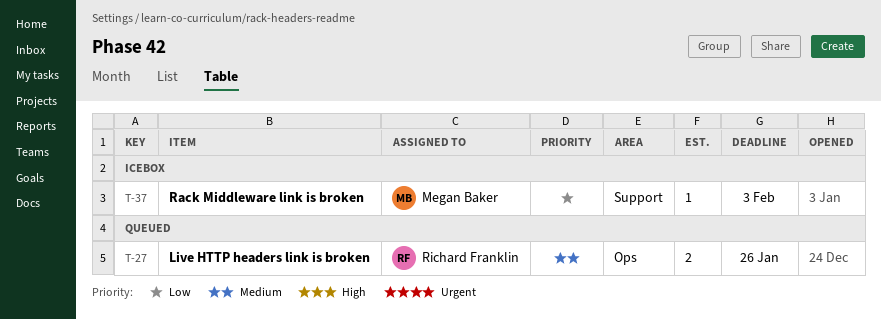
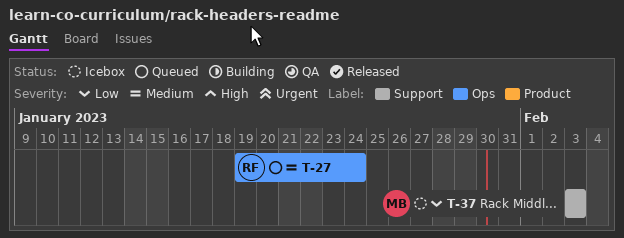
T-27, due: Jan 26 -> Jan 24

